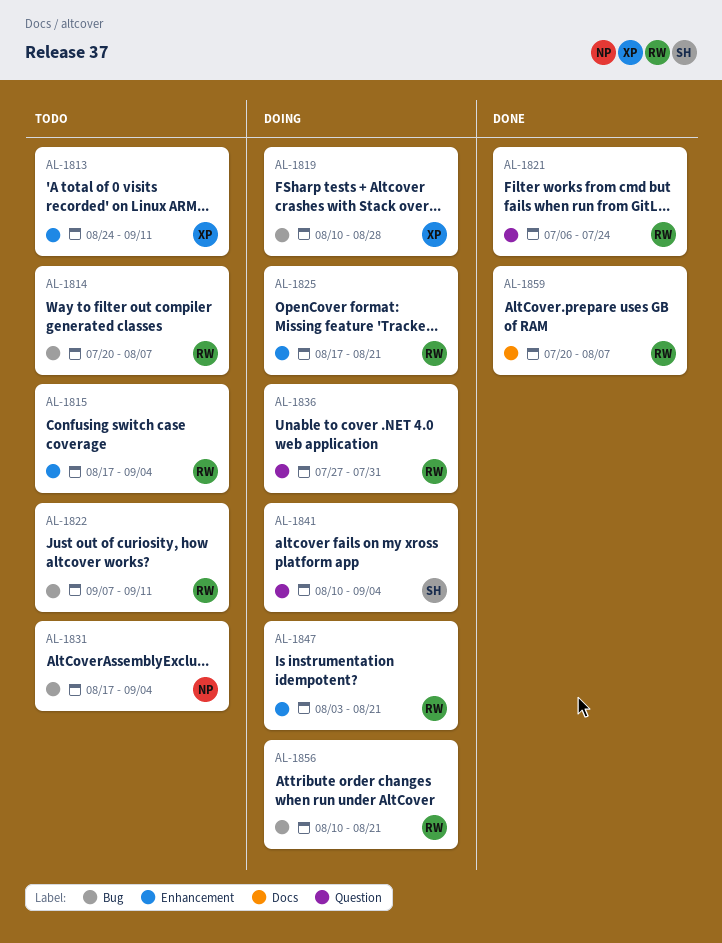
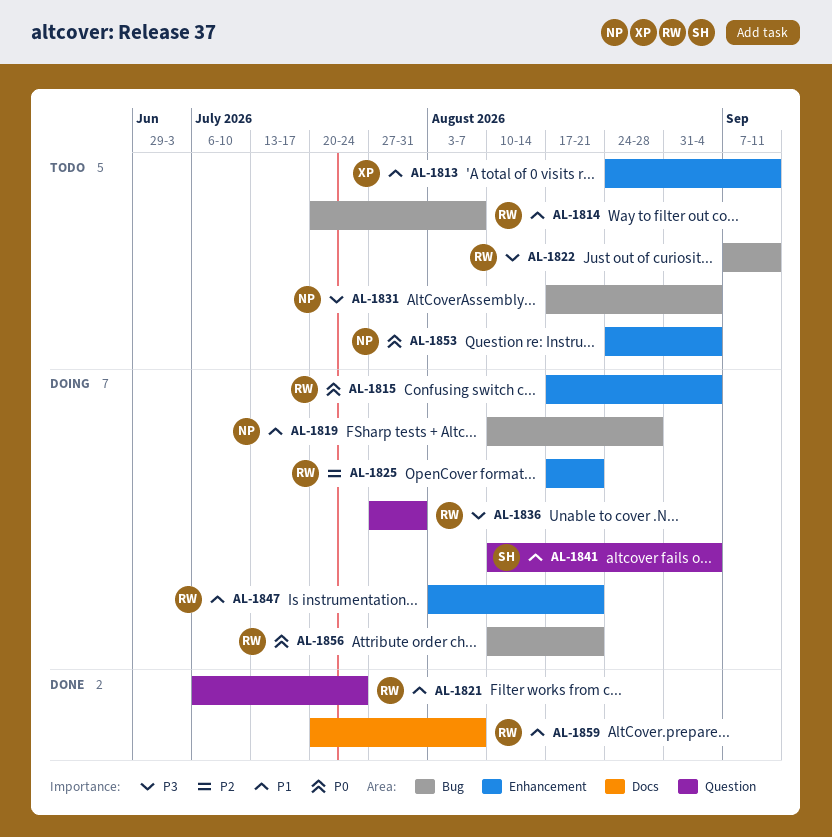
AL-1815, status: Todo -> Doing
AL-1819, owner: XP -> NP
AL-1853: none -> present

